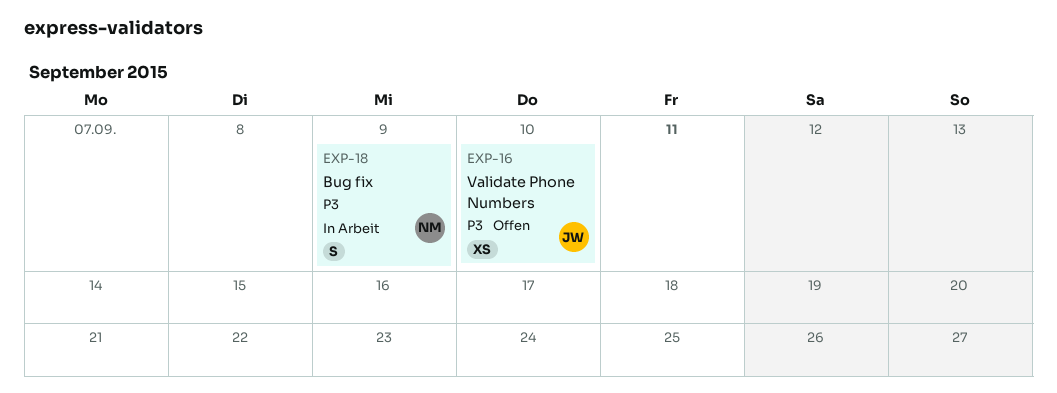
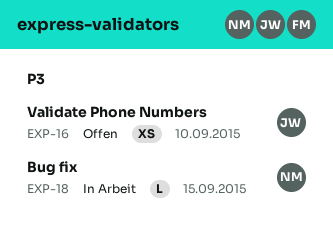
EXP-18, estimate: S -> L
EXP-18, due: Sep 9 -> Sep 15

